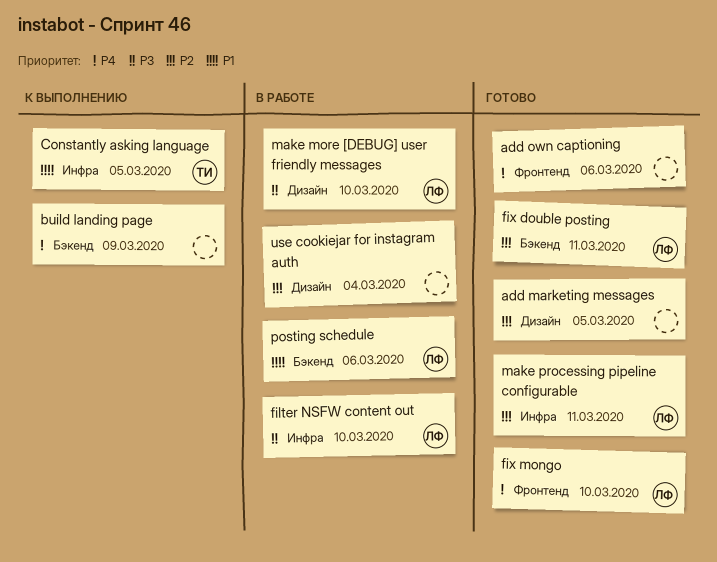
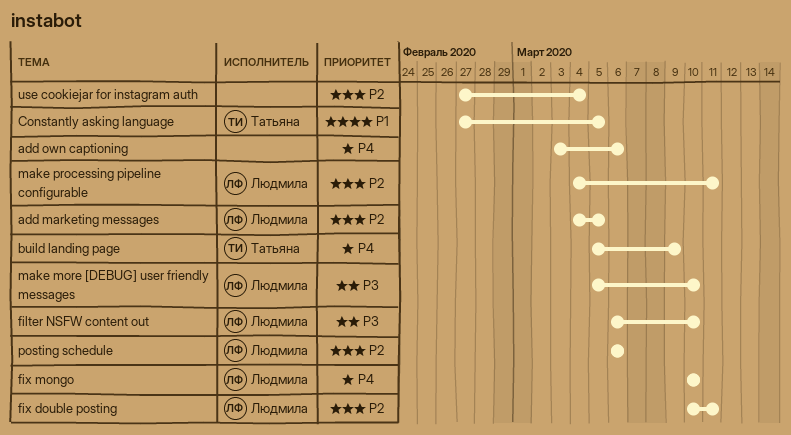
add marketing messages, owner: none -> Людмила
build landing page, owner: none -> Татьяна
posting schedule, priority: P1 -> P2

